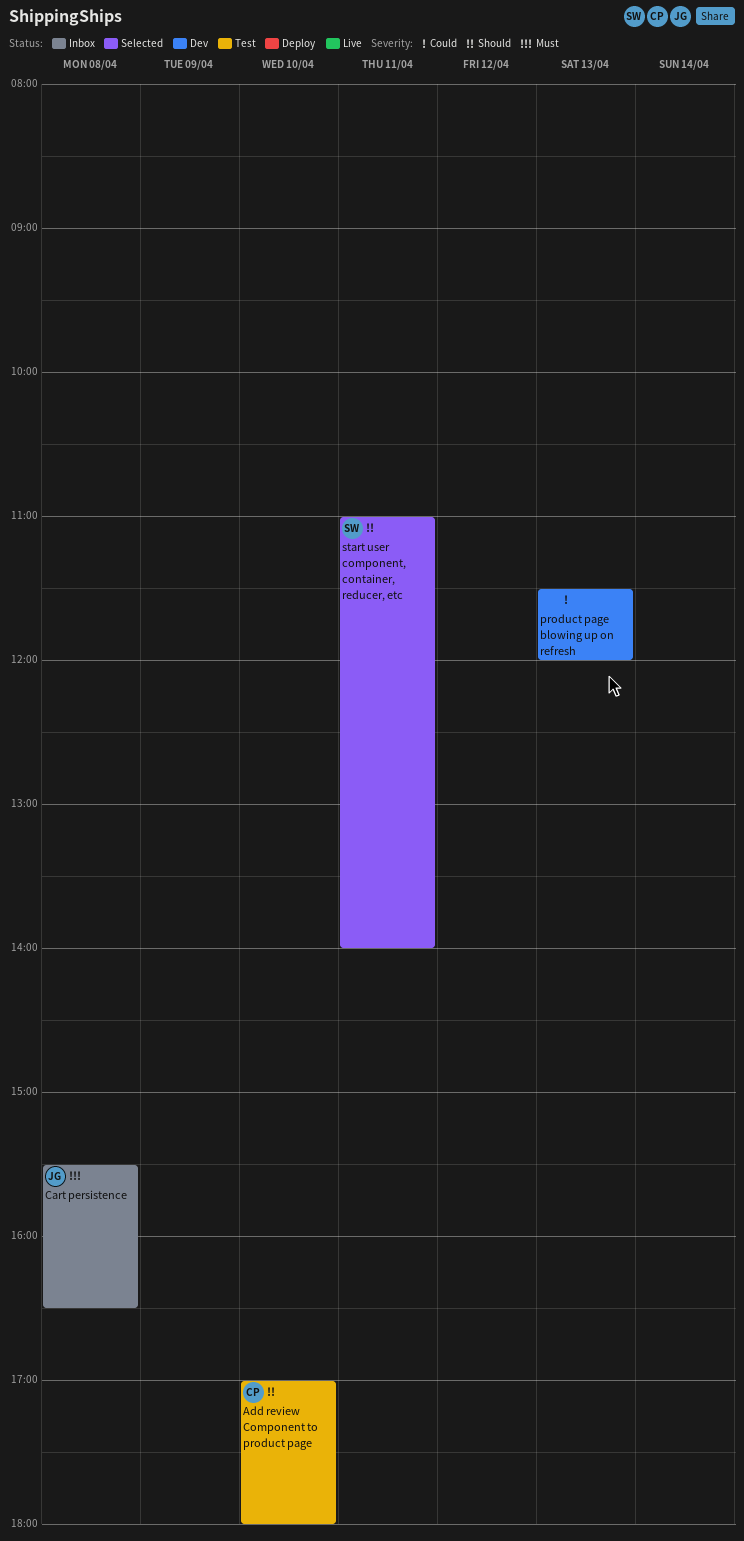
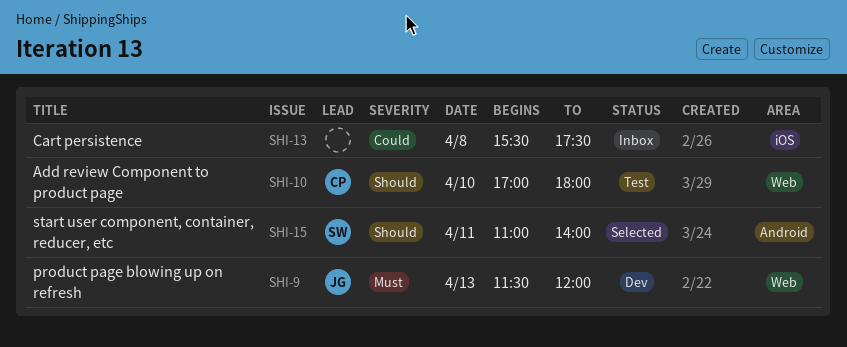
Cart persistence, owner: JG -> none
Cart persistence, priority: Must -> Could
Cart persistence, ends: 16:30 -> 17:30
product page blowing up on refresh, owner: none -> JG
product page blowing up on refresh, priority: Could -> Must

